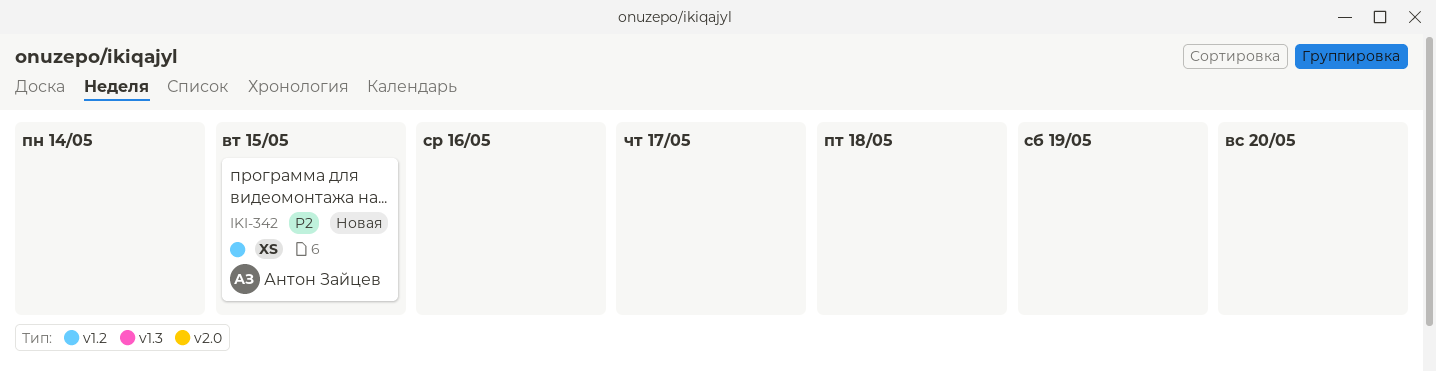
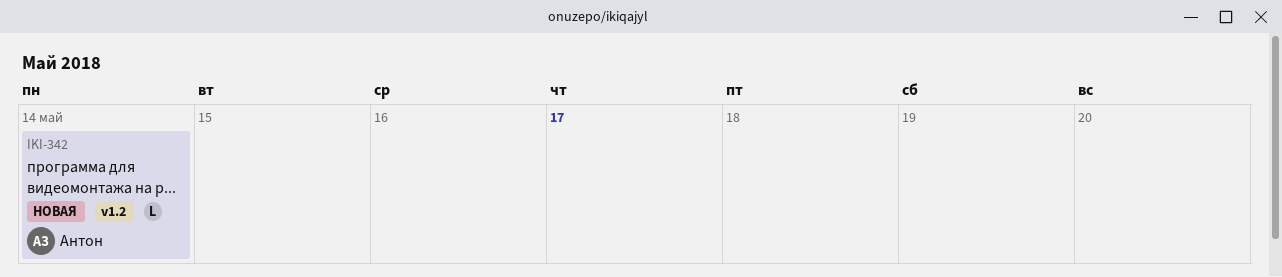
IKI-342, estimate: XS -> L
IKI-342, due: May 15 -> May 14

